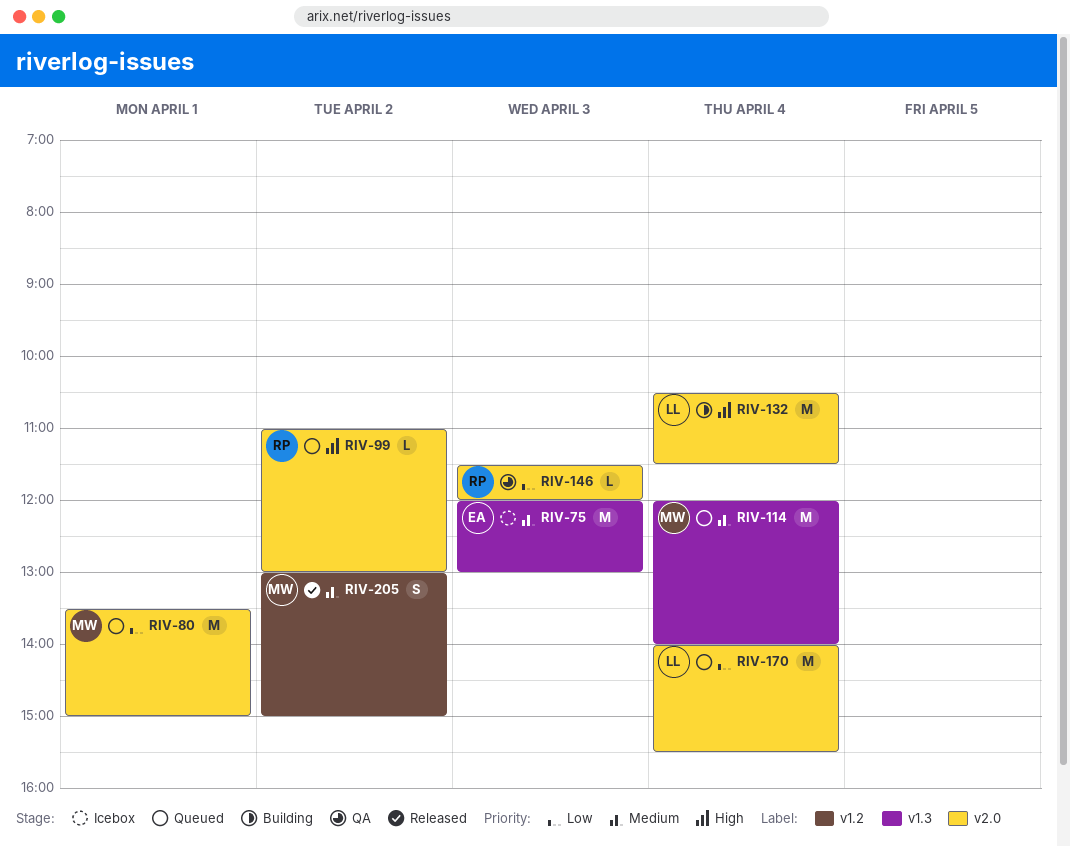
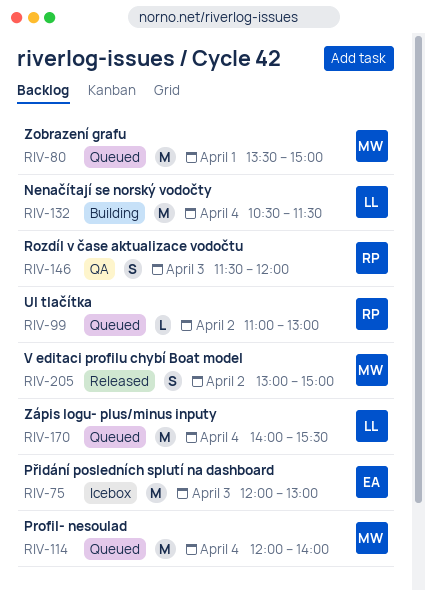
RIV-146, estimate: L -> S

